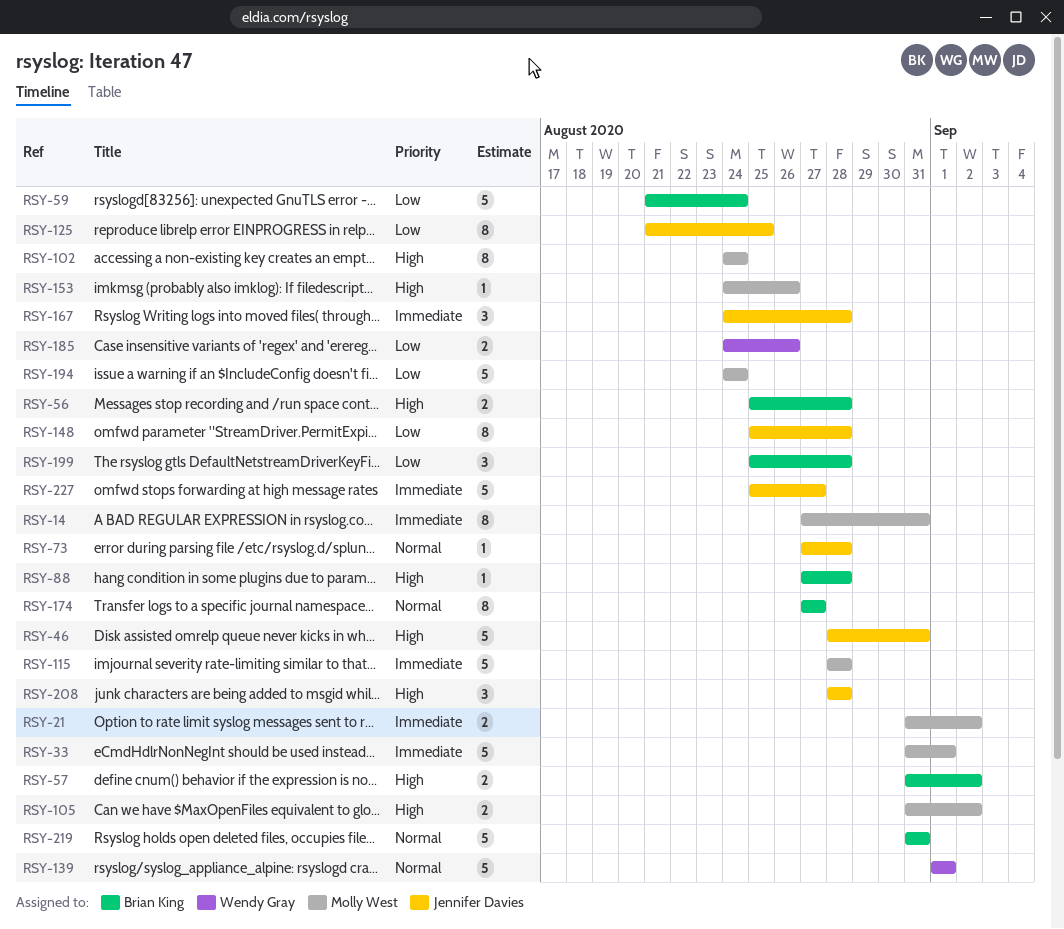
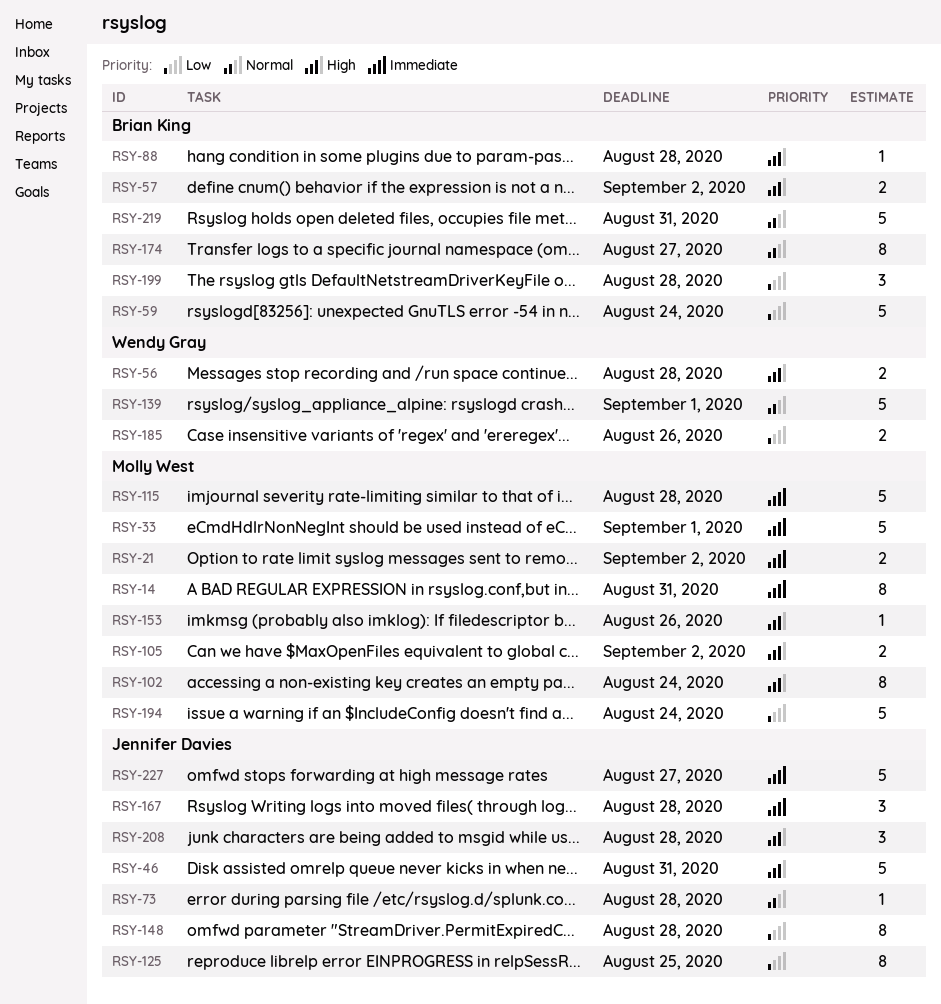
RSY-56, owner: Brian King -> Wendy Gray

